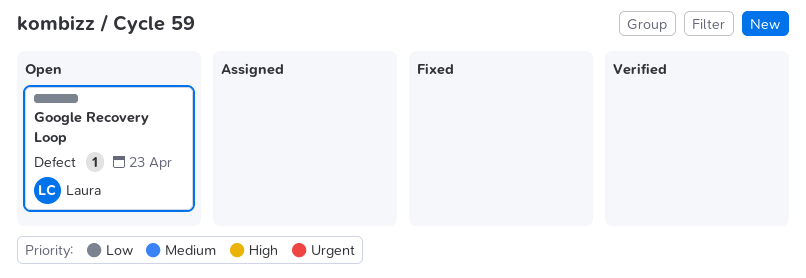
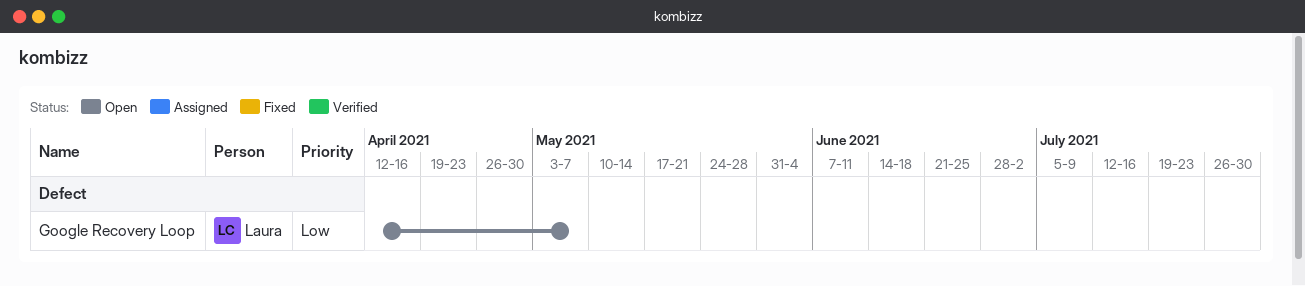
Google Recovery Loop, due: Apr 23 -> May 7

